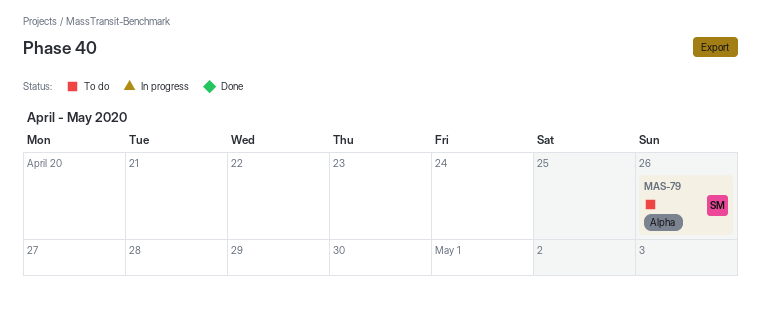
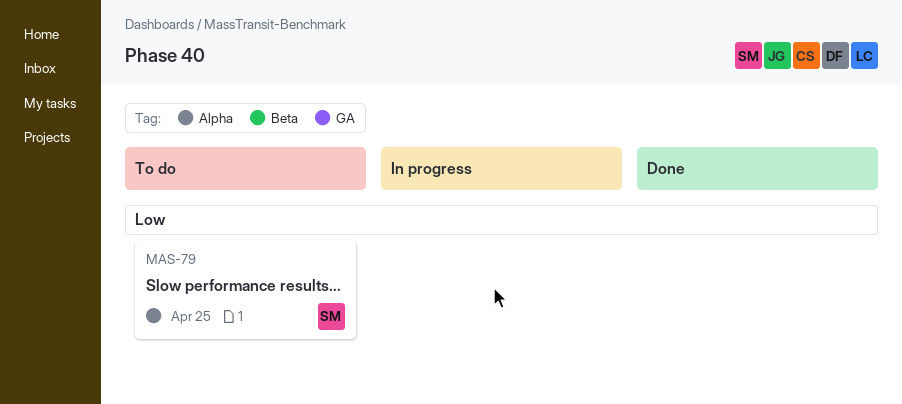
MAS-79, due: Apr 26 -> Apr 25

